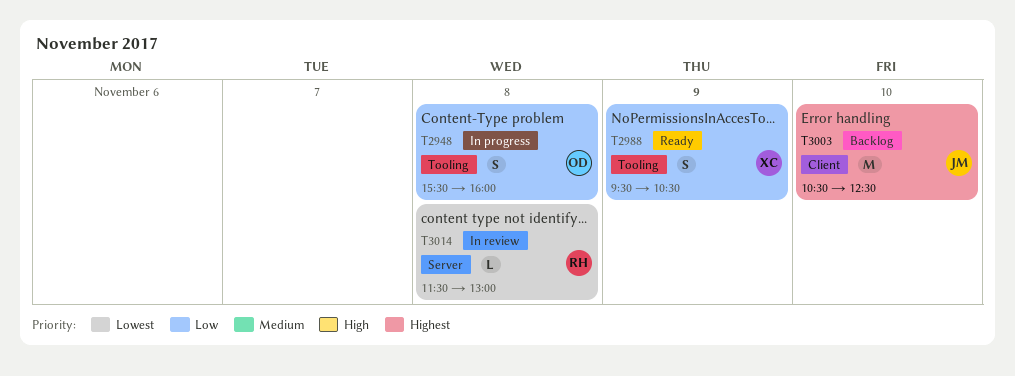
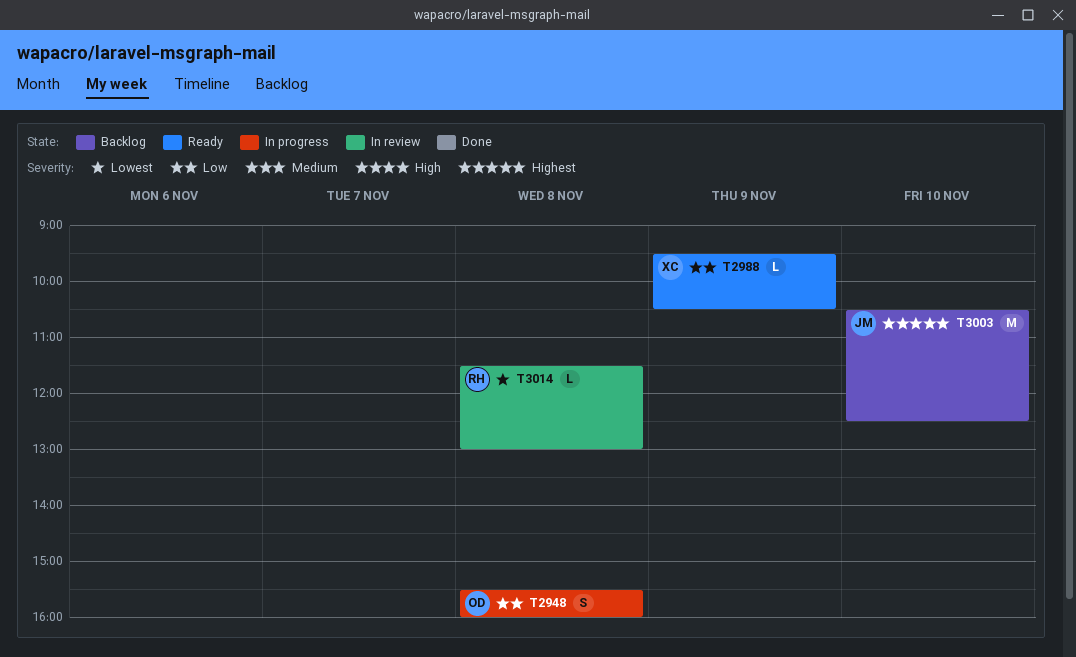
T2988, estimate: S -> L

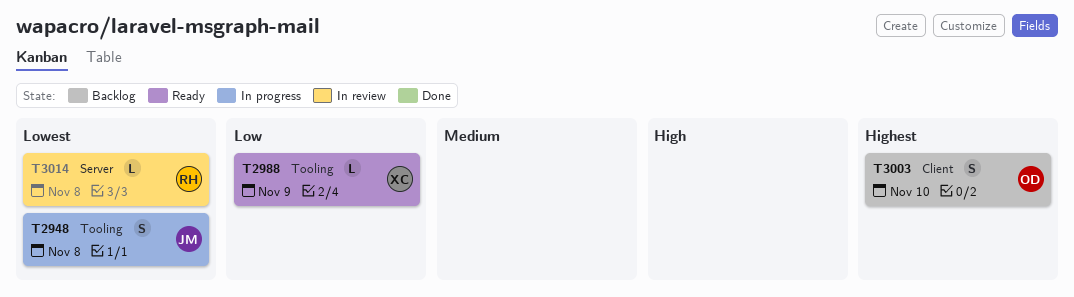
T2948, owner: OD -> JM
T2948, priority: Low -> Lowest
T3003, owner: JM -> OD
T3003, estimate: M -> S

